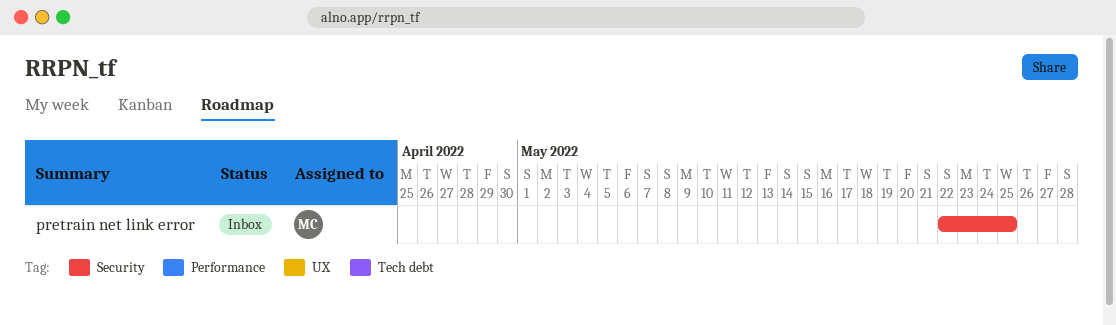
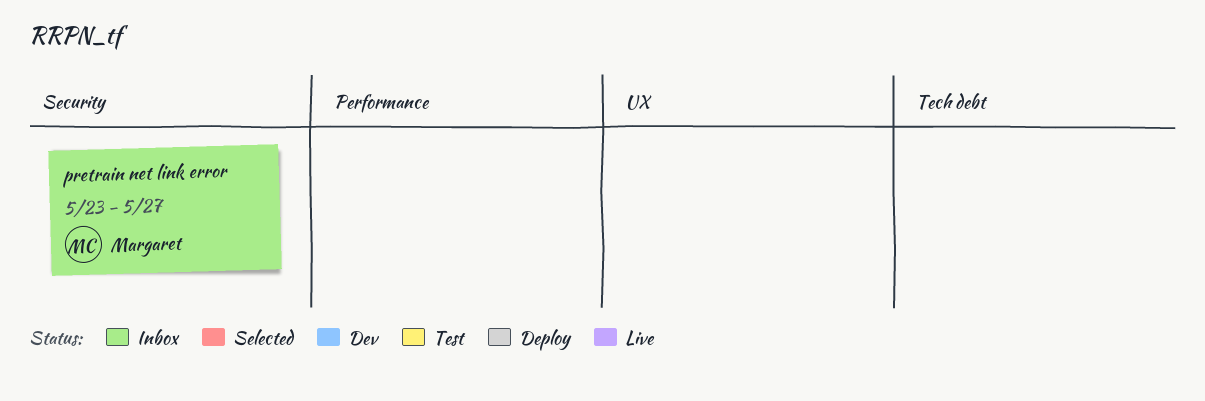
pretrain net link error, start: May 22 -> May 23
pretrain net link error, due: May 25 -> May 27

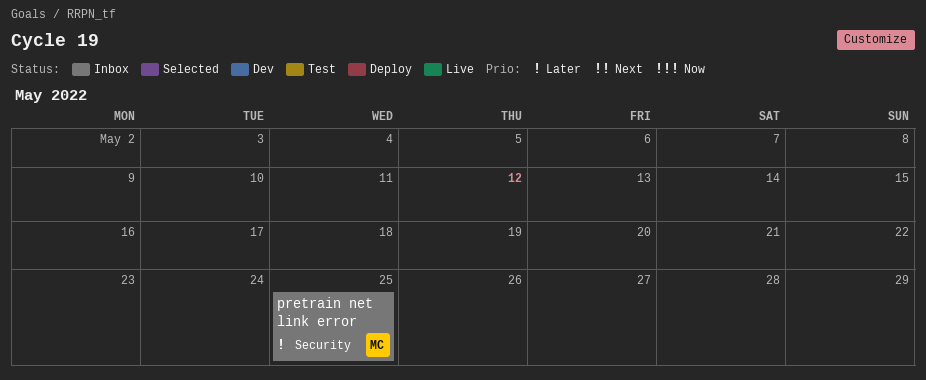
pretrain net link error, due: May 27 -> May 25

